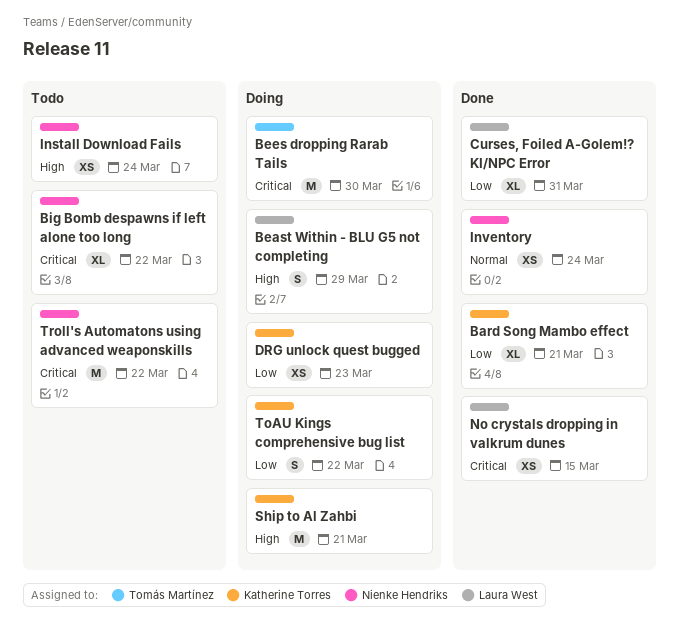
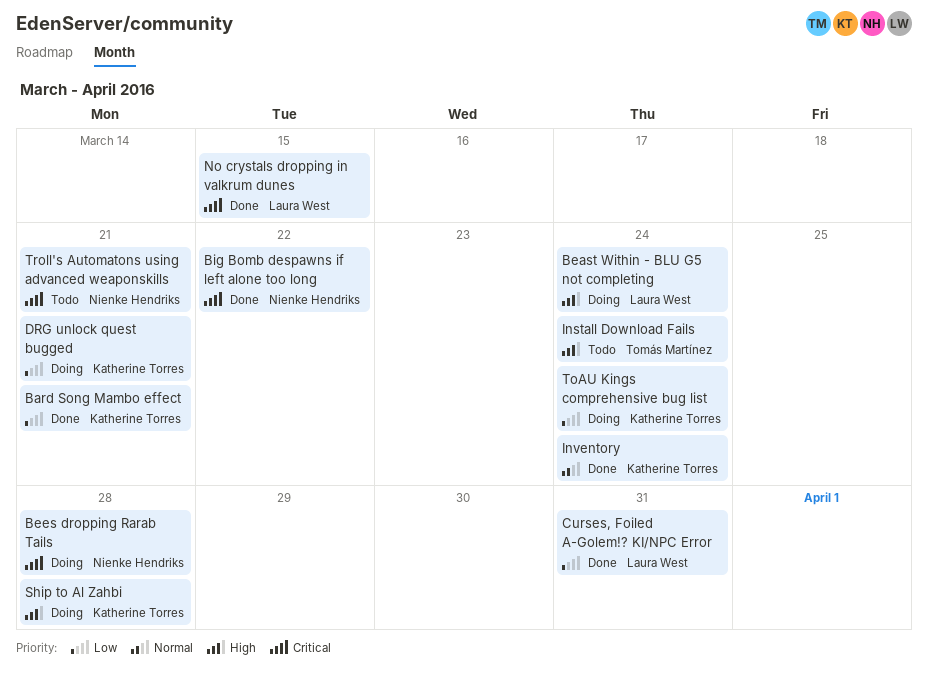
Beast Within - BLU G5 not completing, due: Mar 29 -> Mar 24
Bees dropping Rarab Tails, owner: Tomás Martínez -> Nienke Hendriks
Bees dropping Rarab Tails, due: Mar 30 -> Mar 28
Big Bomb despawns if left alone too long, status: Todo -> Done
DRG unlock quest bugged, due: Mar 23 -> Mar 21
Install Download Fails, owner: Nienke Hendriks -> Tomás Martínez
Inventory, owner: Nienke Hendriks -> Katherine Torres
Ship to Al Zahbi, due: Mar 21 -> Mar 28
ToAU Kings comprehensive bug list, due: Mar 22 -> Mar 24
Troll's Automatons using advanced weaponskills, due: Mar 22 -> Mar 21

